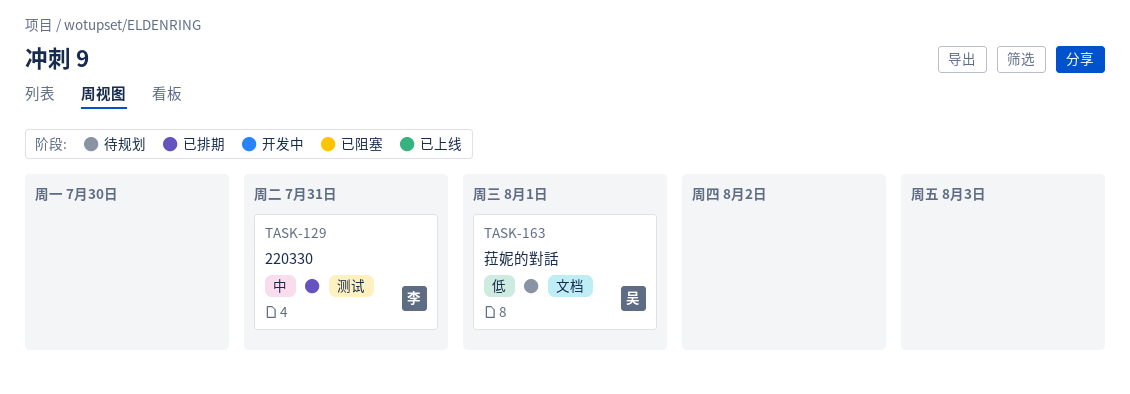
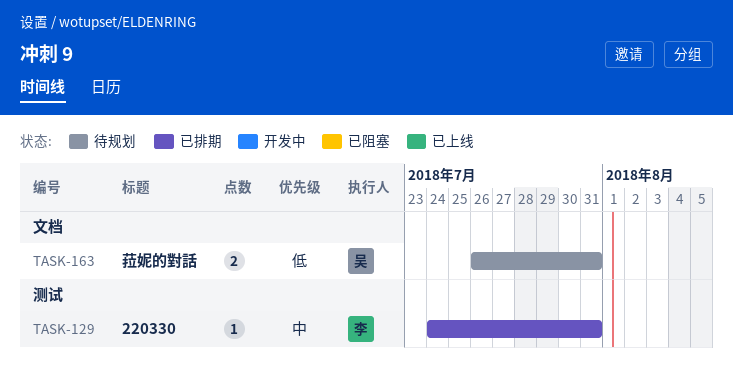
TASK-163, due: Aug 1 -> Jul 31

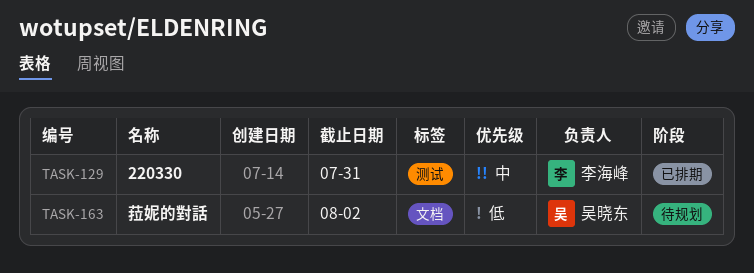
TASK-163, due: Jul 31 -> Aug 2

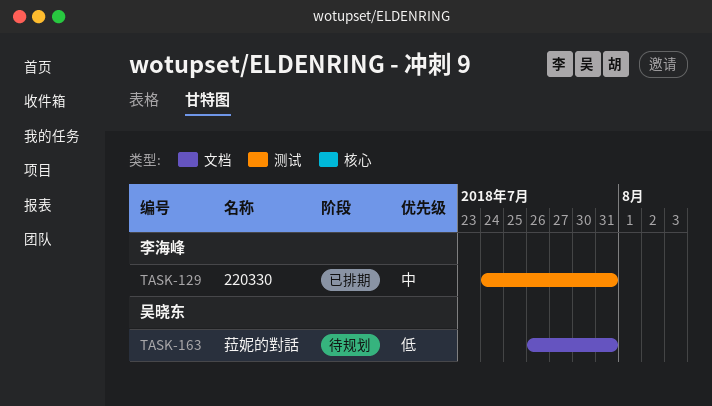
TASK-163, due: Aug 2 -> Jul 31

